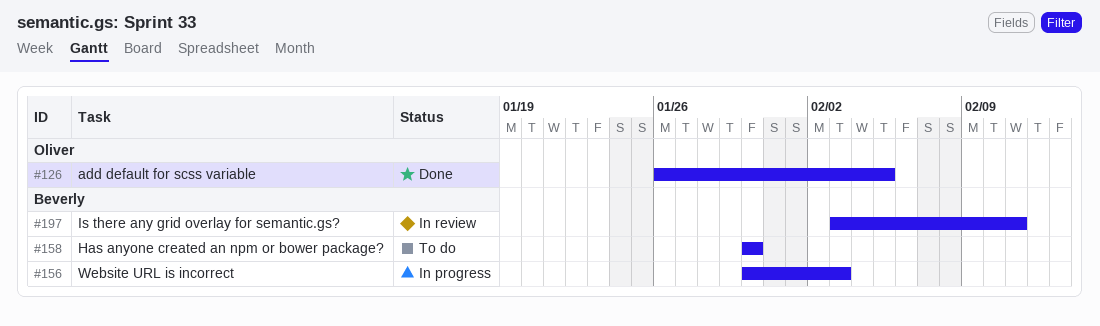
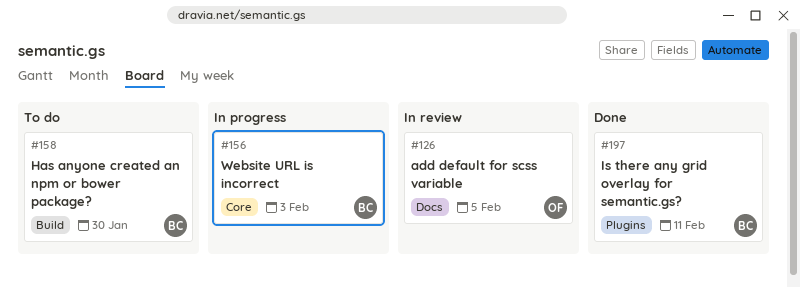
#126, status: Done -> In review
#197, status: In review -> Done

